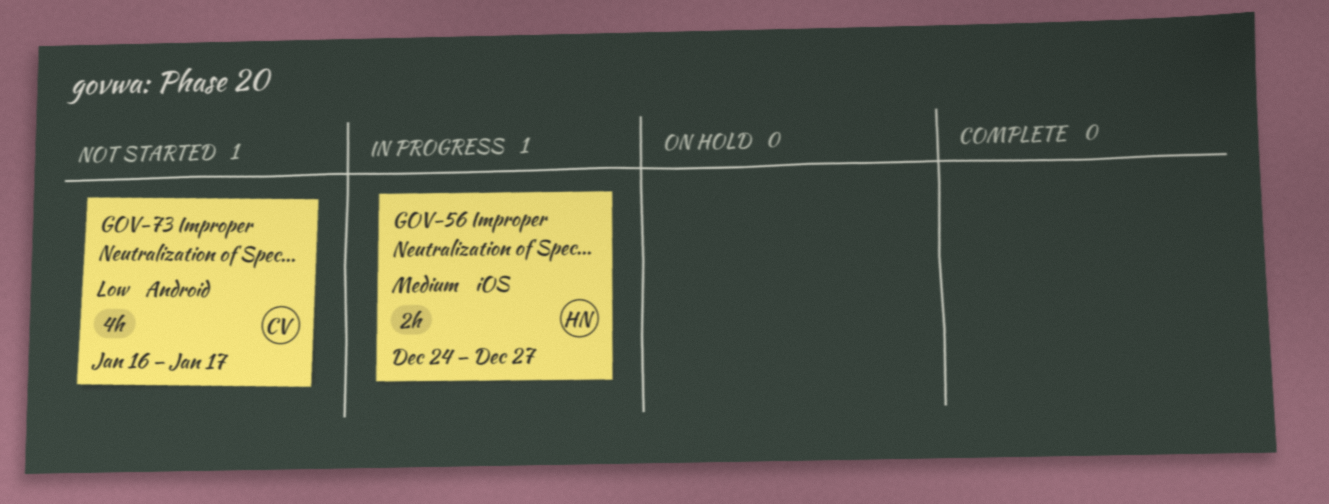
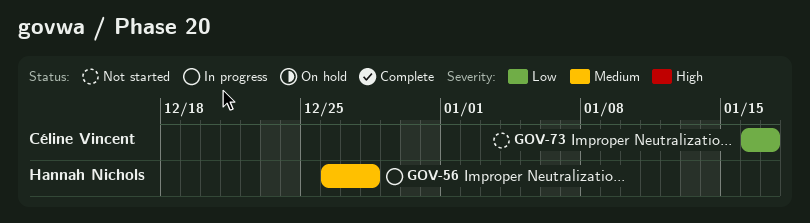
GOV-56, start: Dec 24 -> Dec 26
GOV-56, due: Dec 27 -> Dec 28

